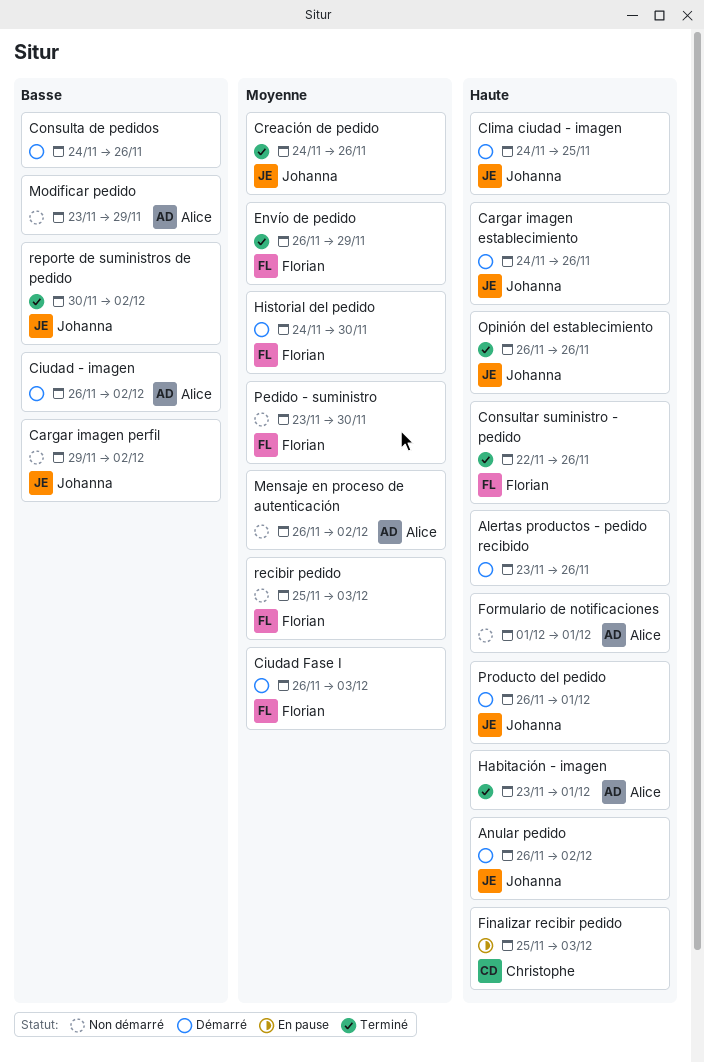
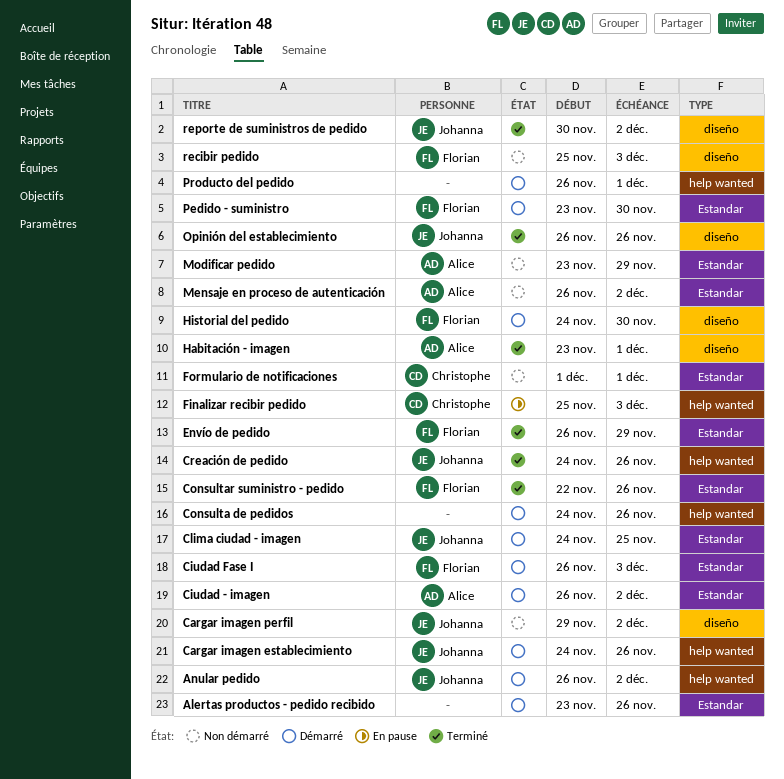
Formulario de notificaciones, owner: Alice -> Christophe
Pedido - suministro, status: Non démarré -> Démarré
Producto del pedido, owner: Johanna -> none

